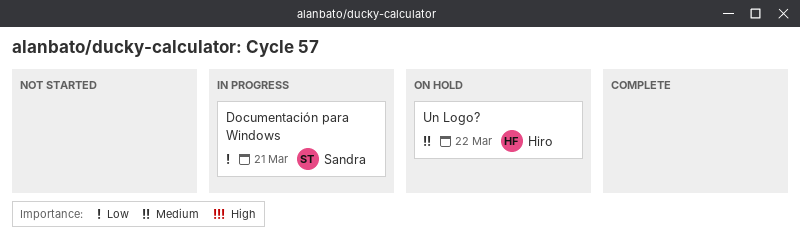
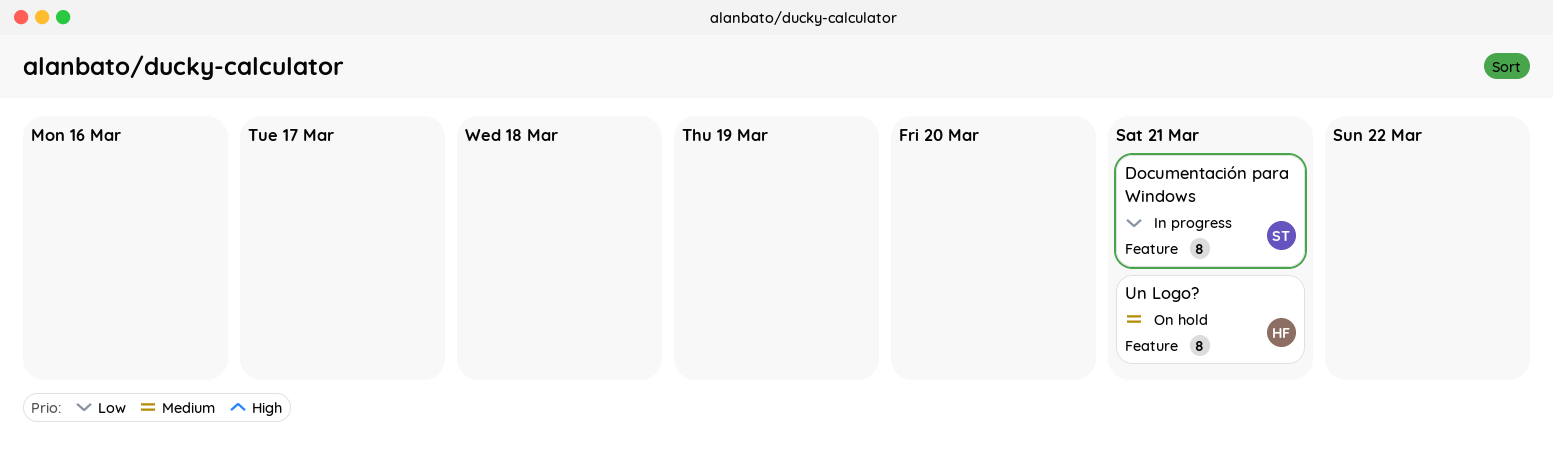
Un Logo?, due: Mar 22 -> Mar 21

